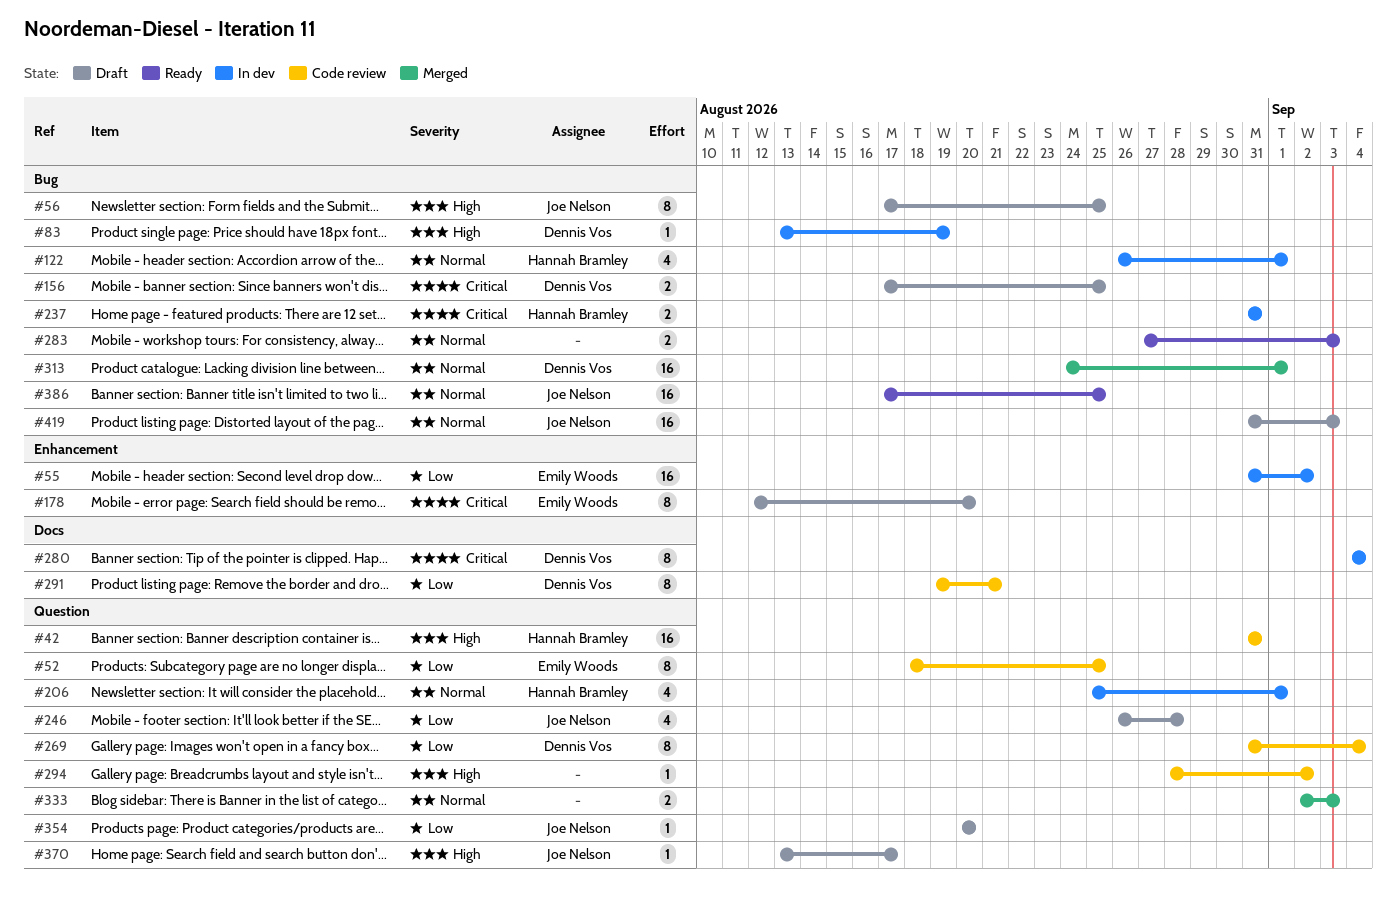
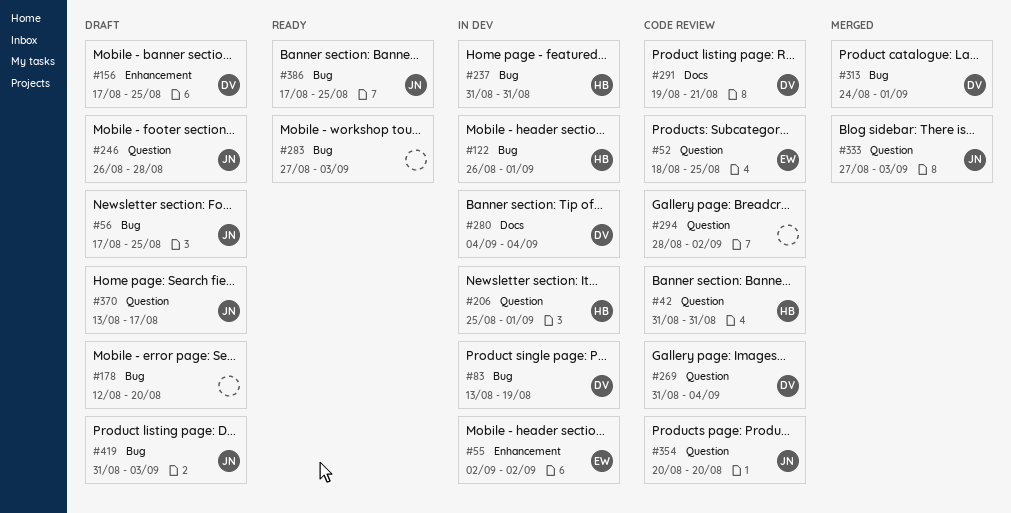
#55, start: Aug 31 -> Sep 2
#156, label: Bug -> Enhancement
#178, owner: Emily Woods -> none
#178, label: Enhancement -> Bug
#333, owner: none -> Joe Nelson
#333, start: Sep 2 -> Aug 27
#354, status: Draft -> Code review

